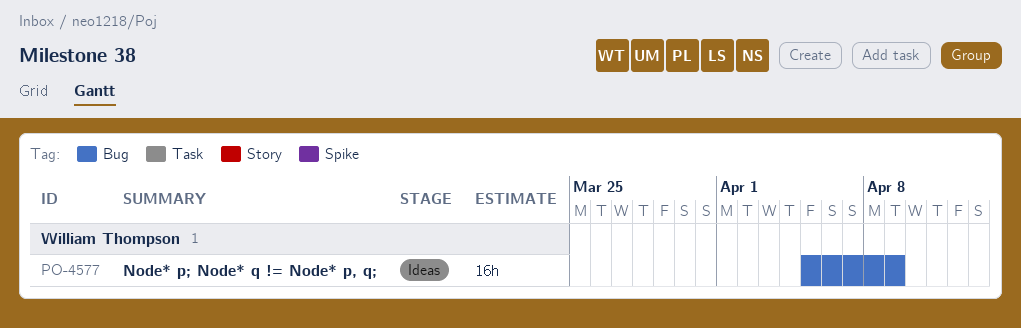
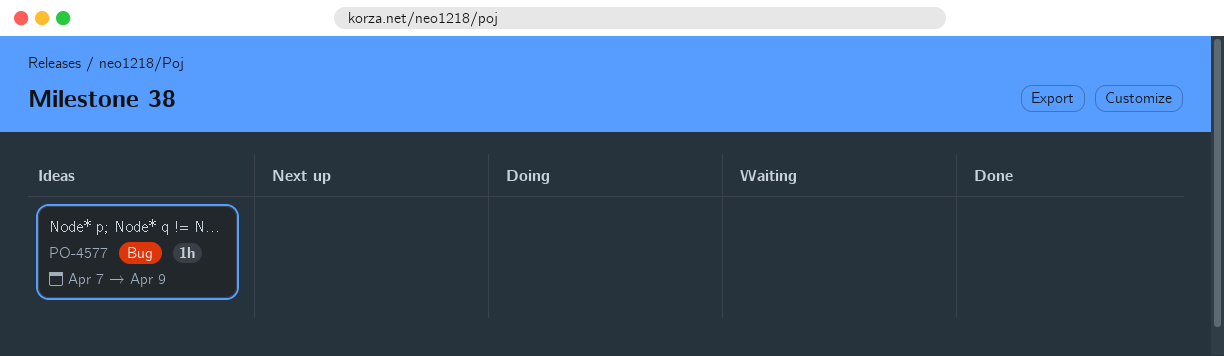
PO-4577, estimate: 16h -> 1h
PO-4577, start: Apr 5 -> Apr 7

